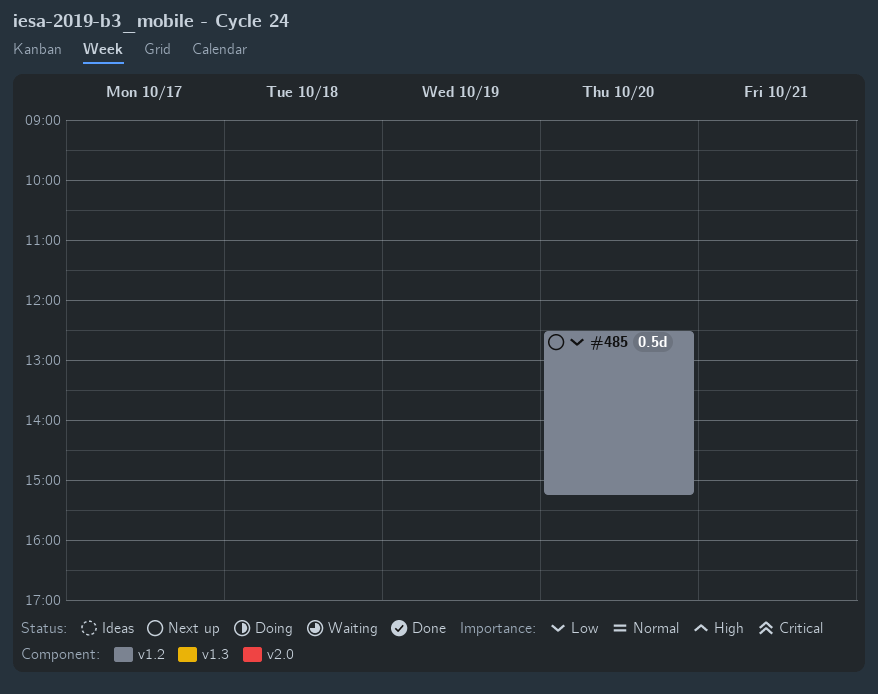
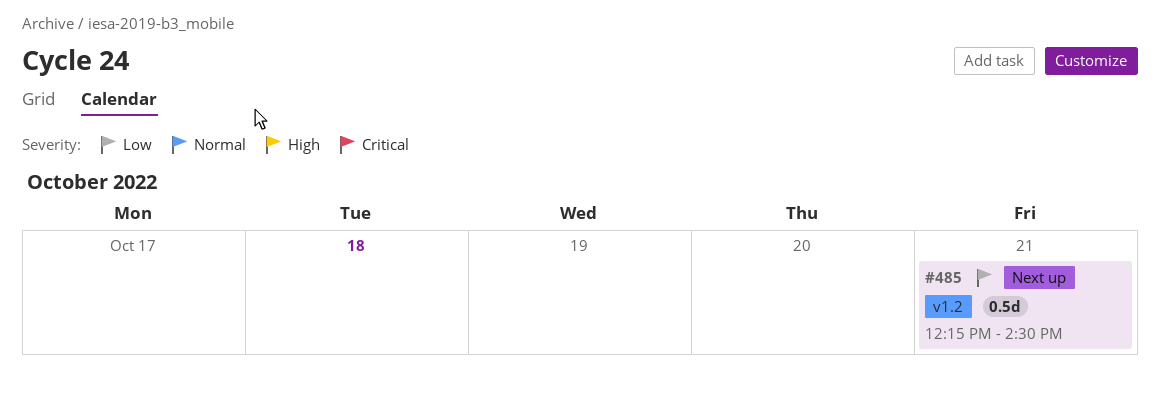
#485, day: Oct 20 -> Oct 21
#485, begins: 12:30 -> 12:15
#485, ends: 15:15 -> 14:30

